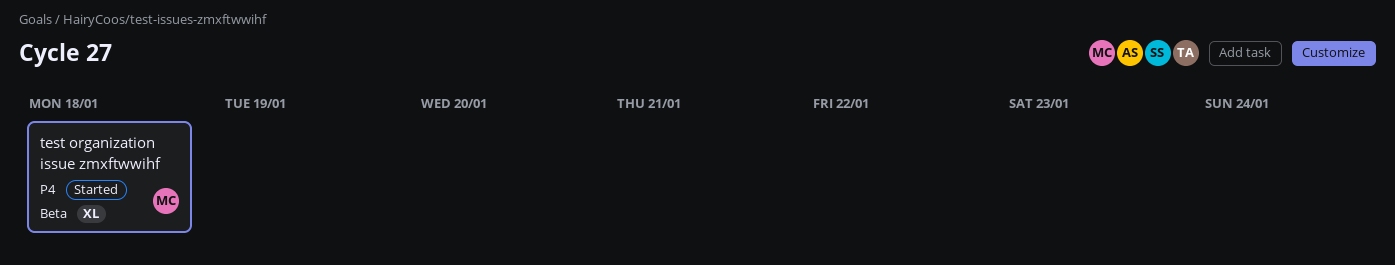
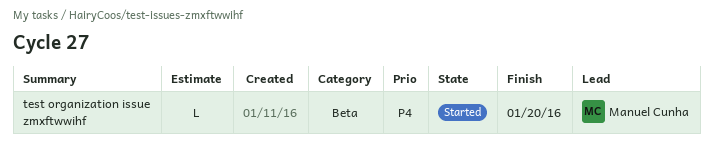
test organization issue zmxftwwihf, estimate: XL -> L
test organization issue zmxftwwihf, due: Jan 18 -> Jan 20

